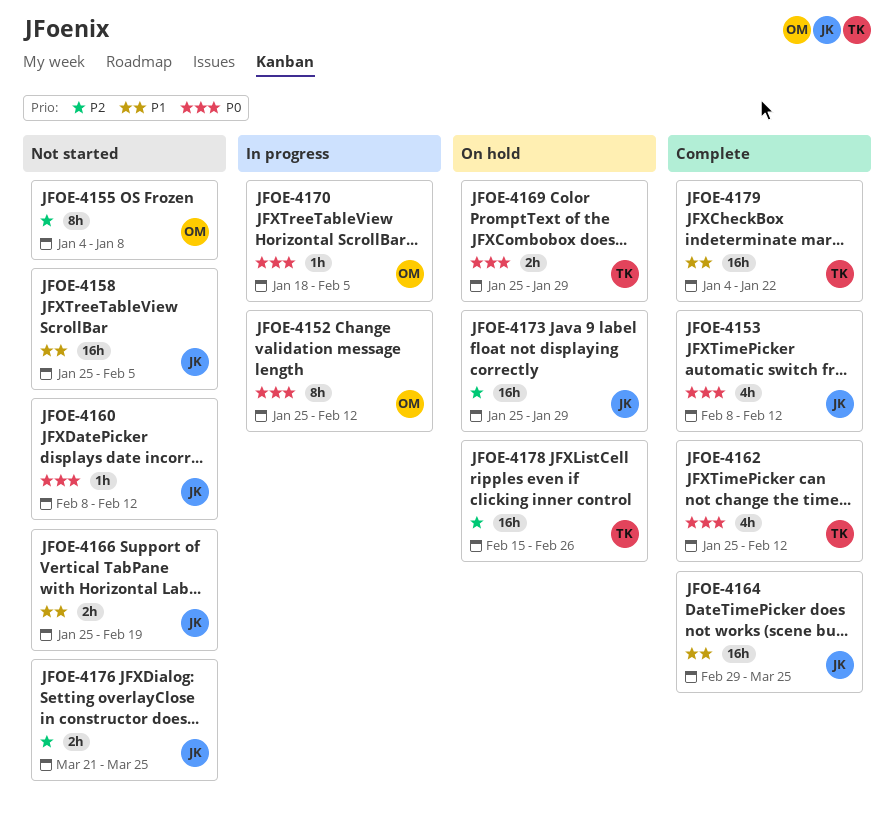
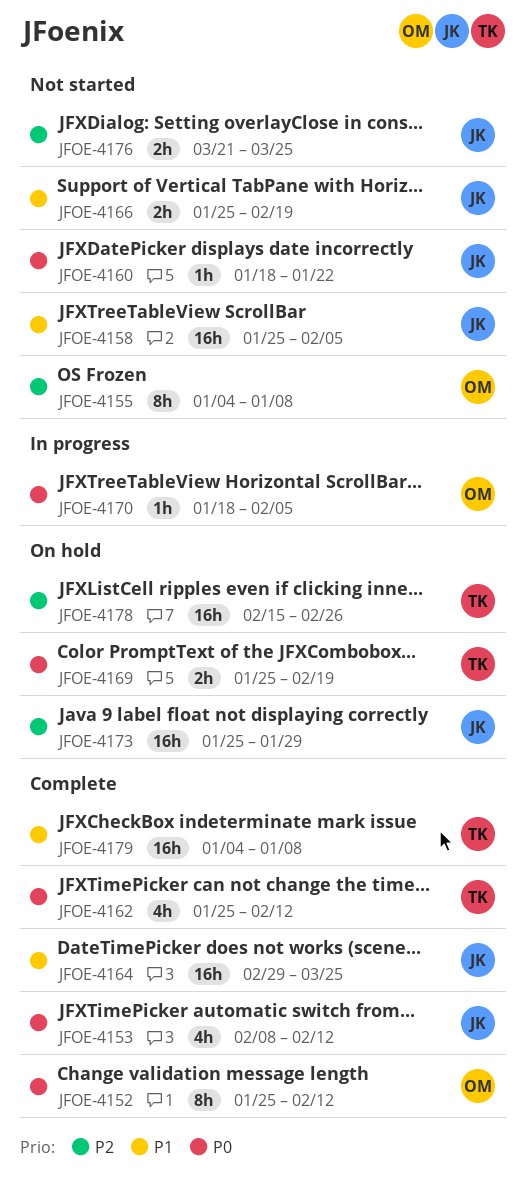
JFOE-4152, status: In progress -> Complete
JFOE-4160, start: Feb 8 -> Jan 18
JFOE-4160, due: Feb 12 -> Jan 22
JFOE-4169, due: Jan 29 -> Feb 19
JFOE-4179, due: Jan 22 -> Jan 8

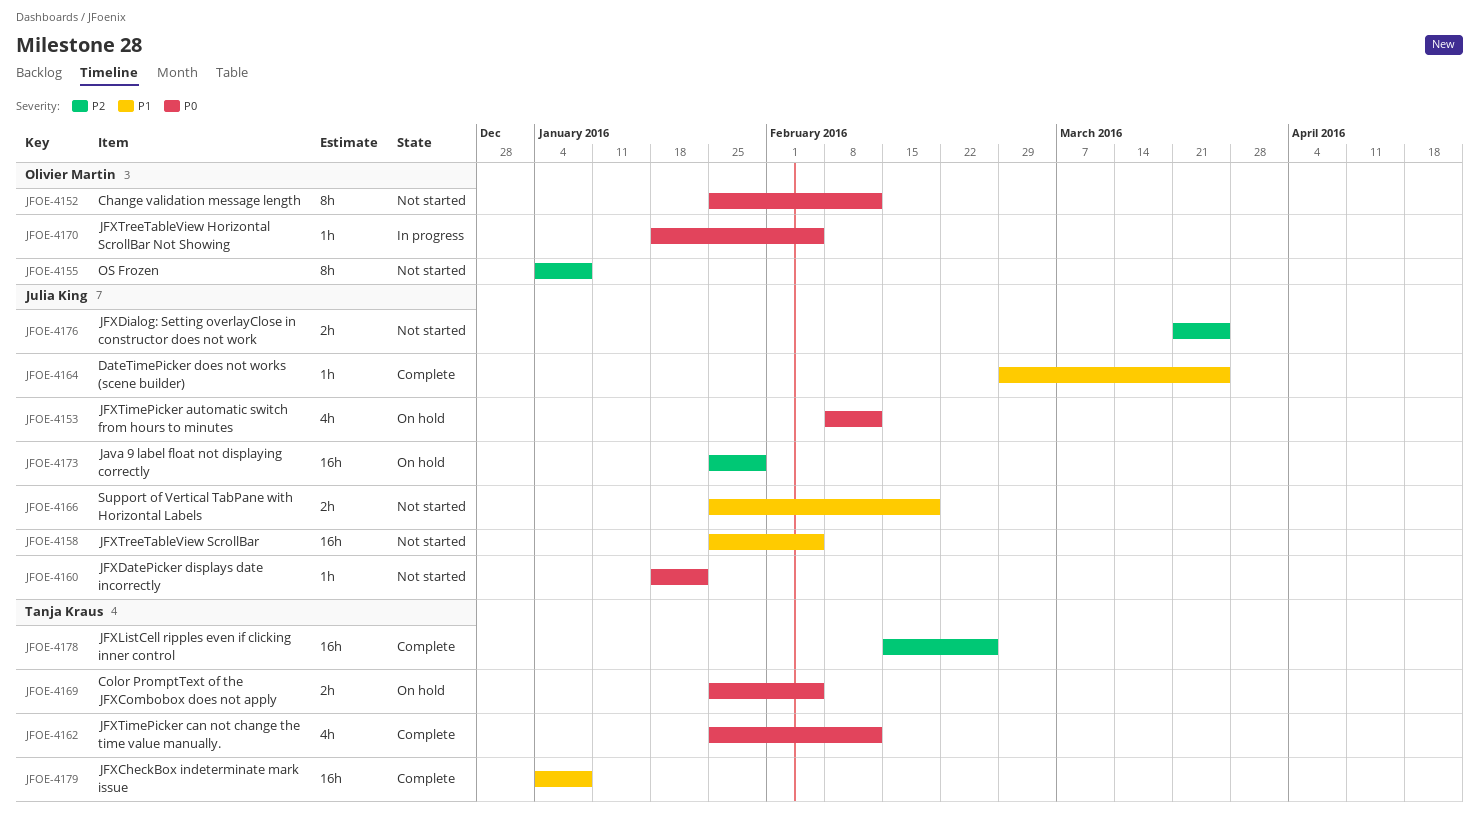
JFOE-4152, status: Complete -> Not started
JFOE-4153, status: Complete -> On hold
JFOE-4164, estimate: 16h -> 1h
JFOE-4169, due: Feb 19 -> Feb 5
JFOE-4178, status: On hold -> Complete

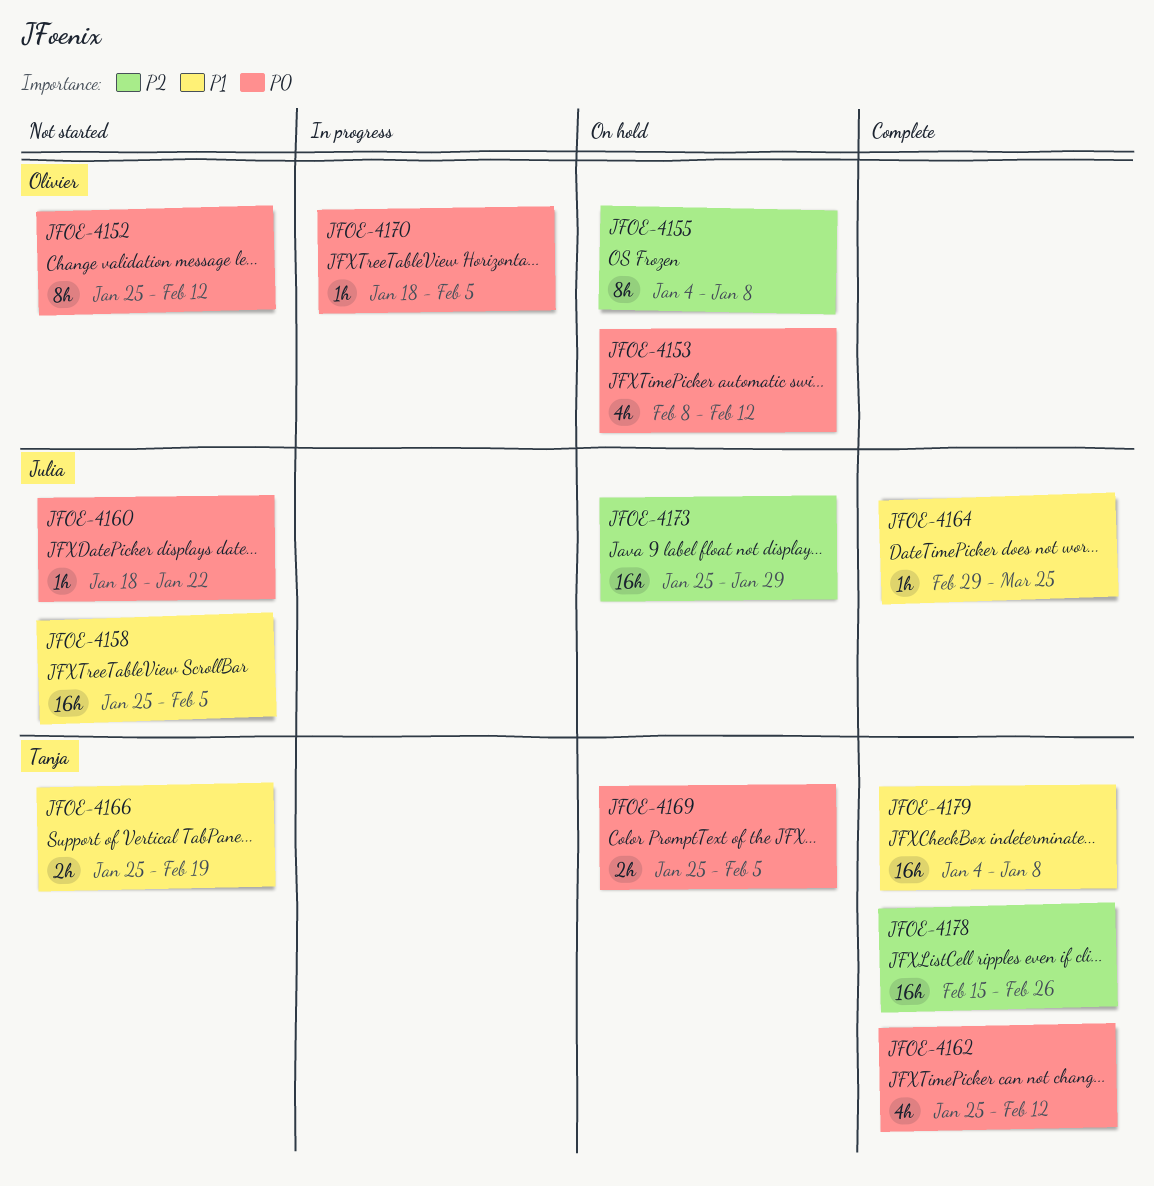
JFOE-4153, owner: Julia King -> Olivier Martin
JFOE-4155, status: Not started -> On hold
JFOE-4166, owner: Julia King -> Tanja Kraus
JFOE-4176: present -> none

